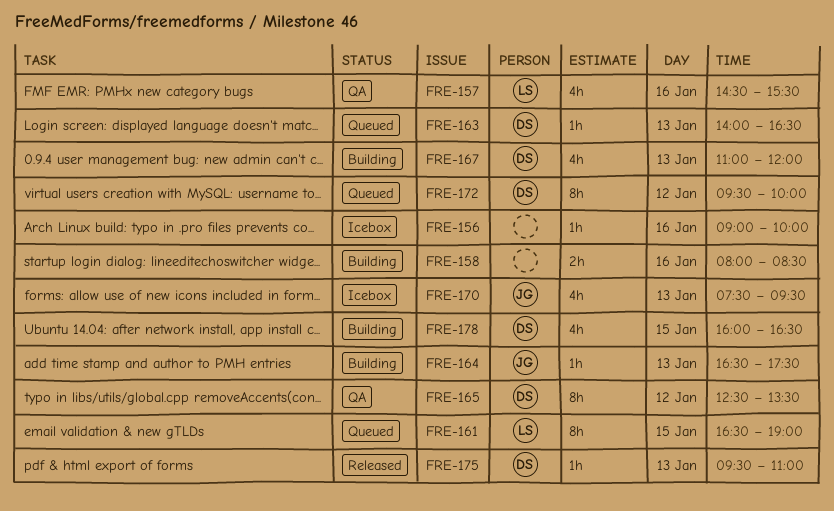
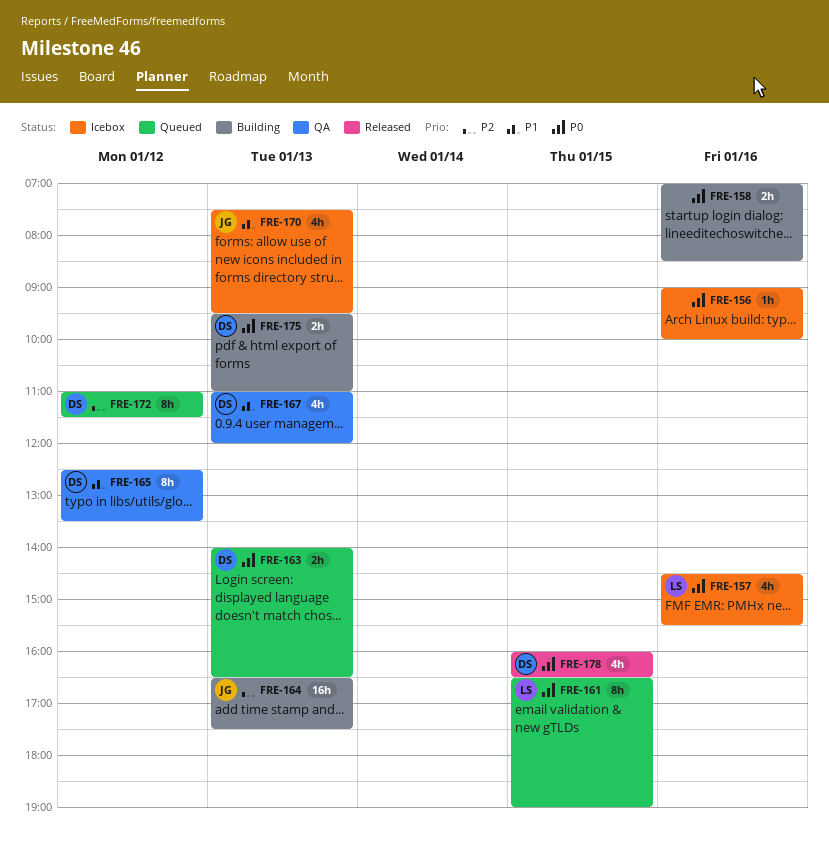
FRE-157, status: QA -> Icebox
FRE-158, begins: 08:00 -> 07:00
FRE-163, estimate: 1h -> 2h
FRE-164, estimate: 1h -> 16h
FRE-167, status: Building -> QA
FRE-172, begins: 09:30 -> 11:00
FRE-172, ends: 10:00 -> 11:30
FRE-175, status: Released -> Building
FRE-175, estimate: 1h -> 2h
FRE-178, status: Building -> Released

